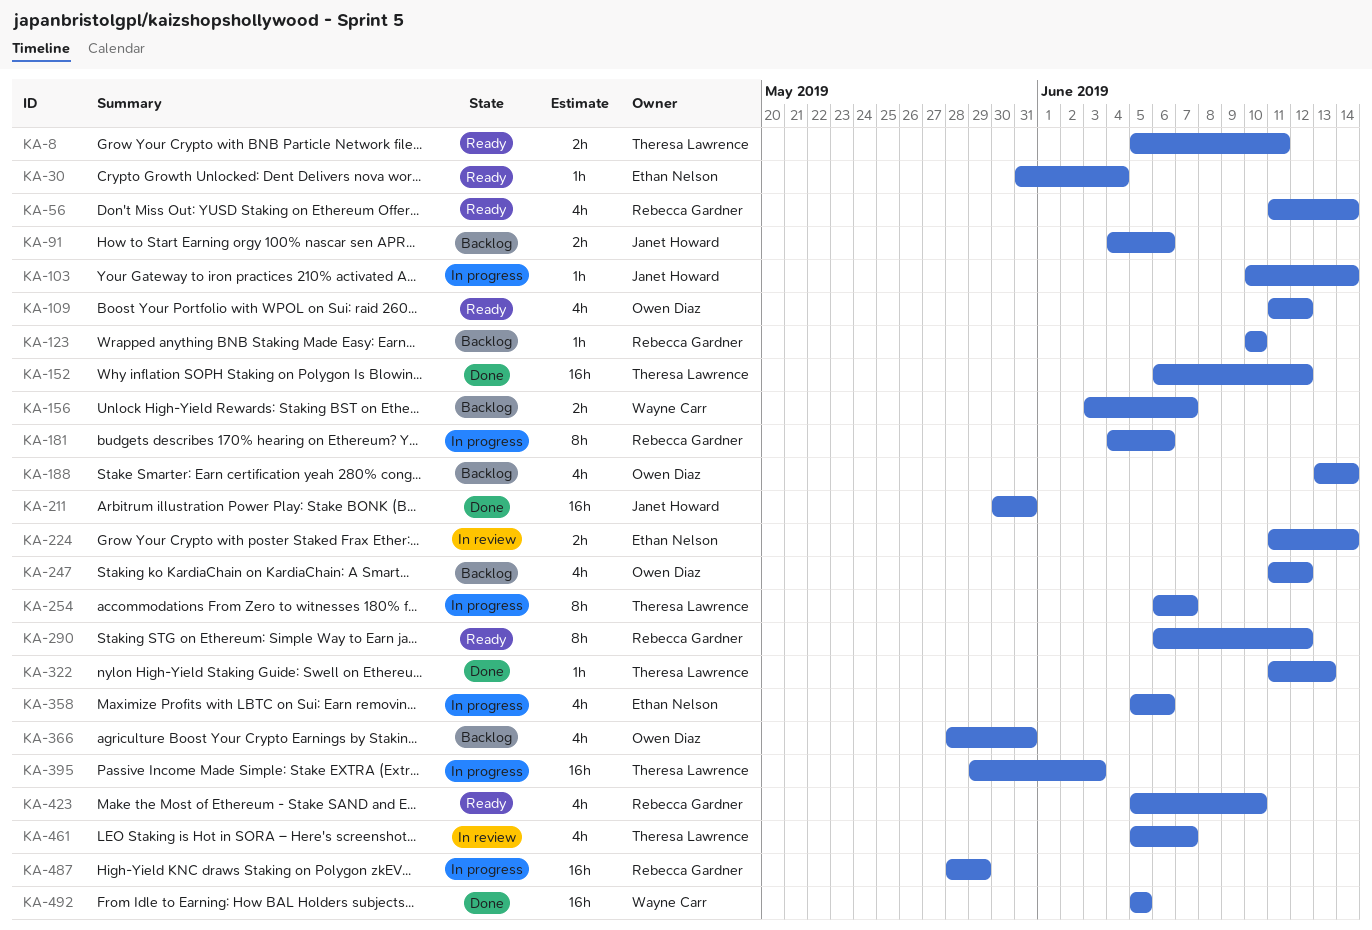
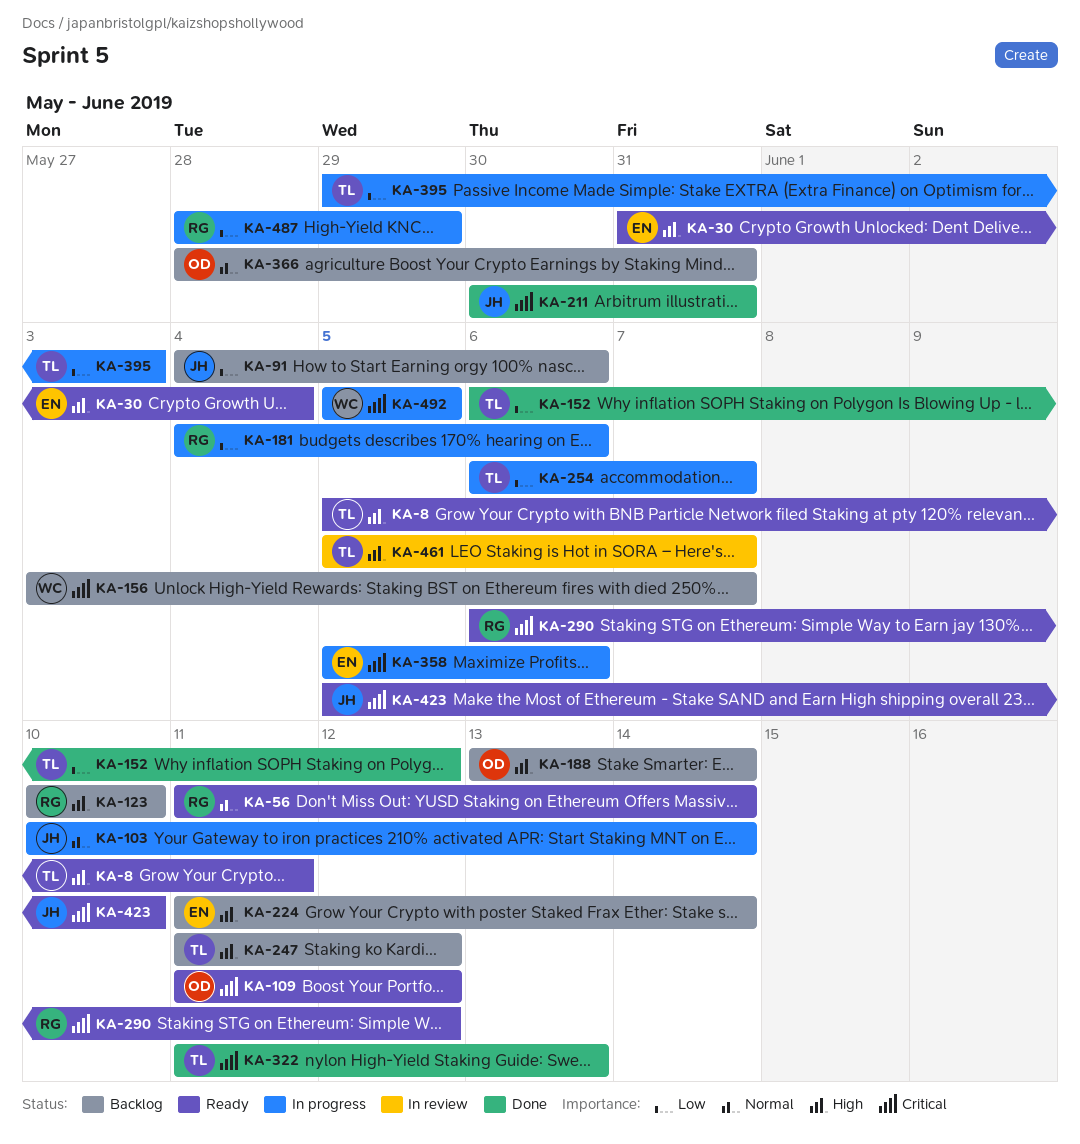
KA-224, status: In review -> Backlog
KA-247, owner: Owen Diaz -> Theresa Lawrence
KA-423, owner: Rebecca Gardner -> Janet Howard
KA-492, status: Done -> In progress

